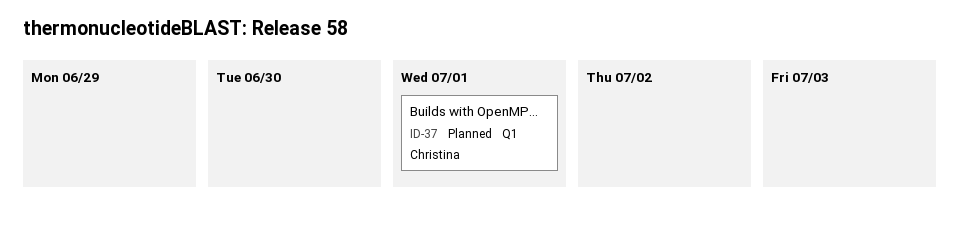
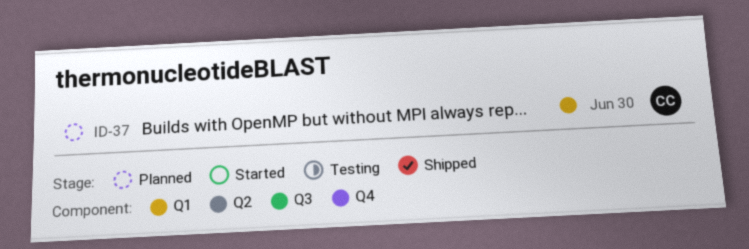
ID-37, due: Jul 1 -> Jun 30

